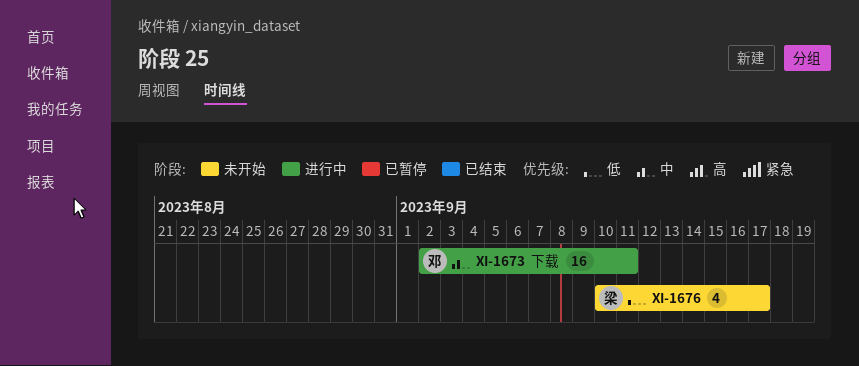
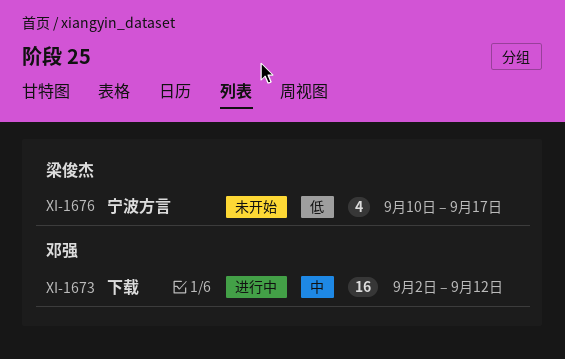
XI-1673, due: Sep 11 -> Sep 12

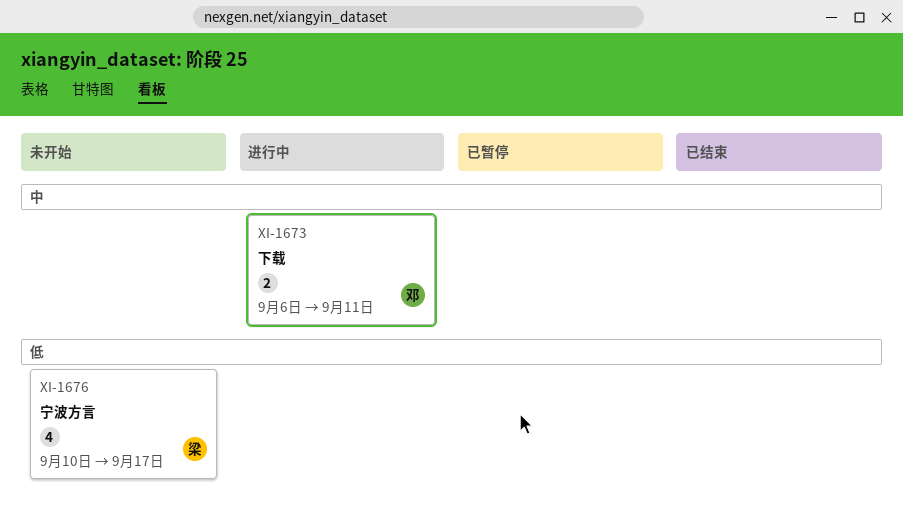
XI-1673, estimate: 16 -> 2
XI-1673, start: Sep 2 -> Sep 6
XI-1673, due: Sep 12 -> Sep 11

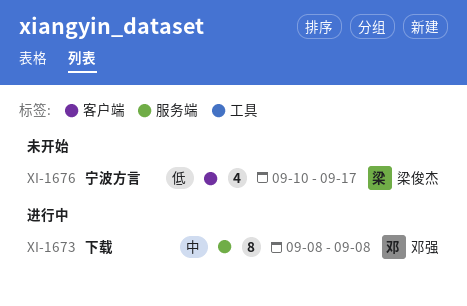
XI-1673, estimate: 2 -> 8
XI-1673, start: Sep 6 -> Sep 8
XI-1673, due: Sep 11 -> Sep 8

